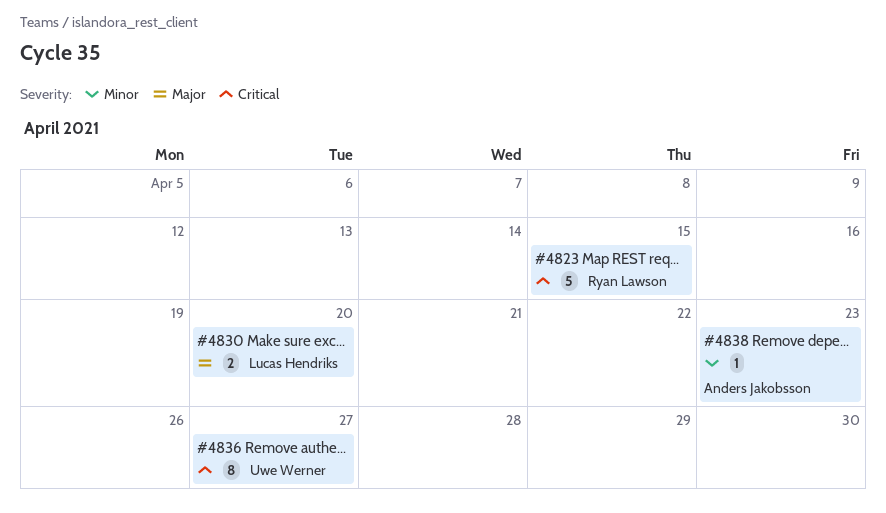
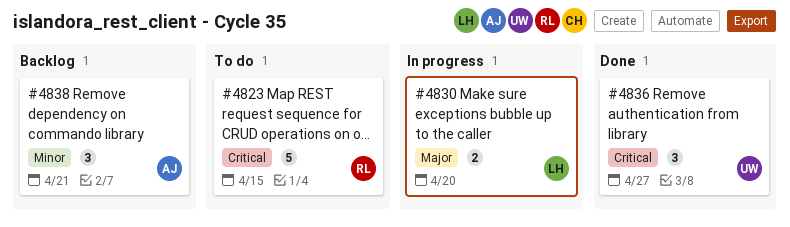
#4836, estimate: 8 -> 3
#4838, estimate: 1 -> 3
#4838, due: Apr 23 -> Apr 21

